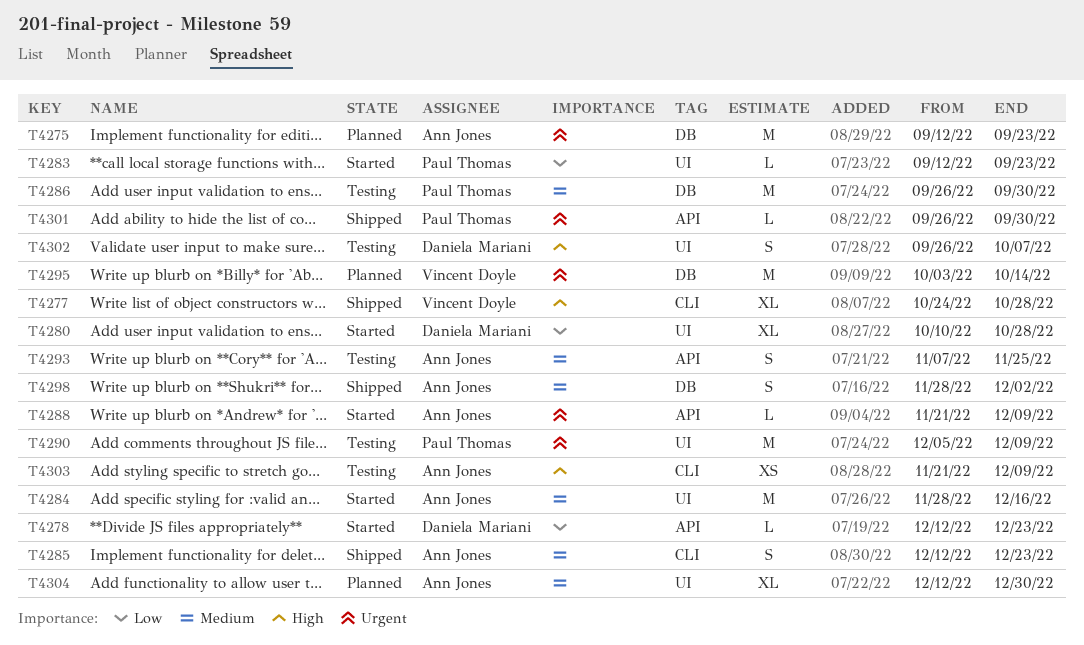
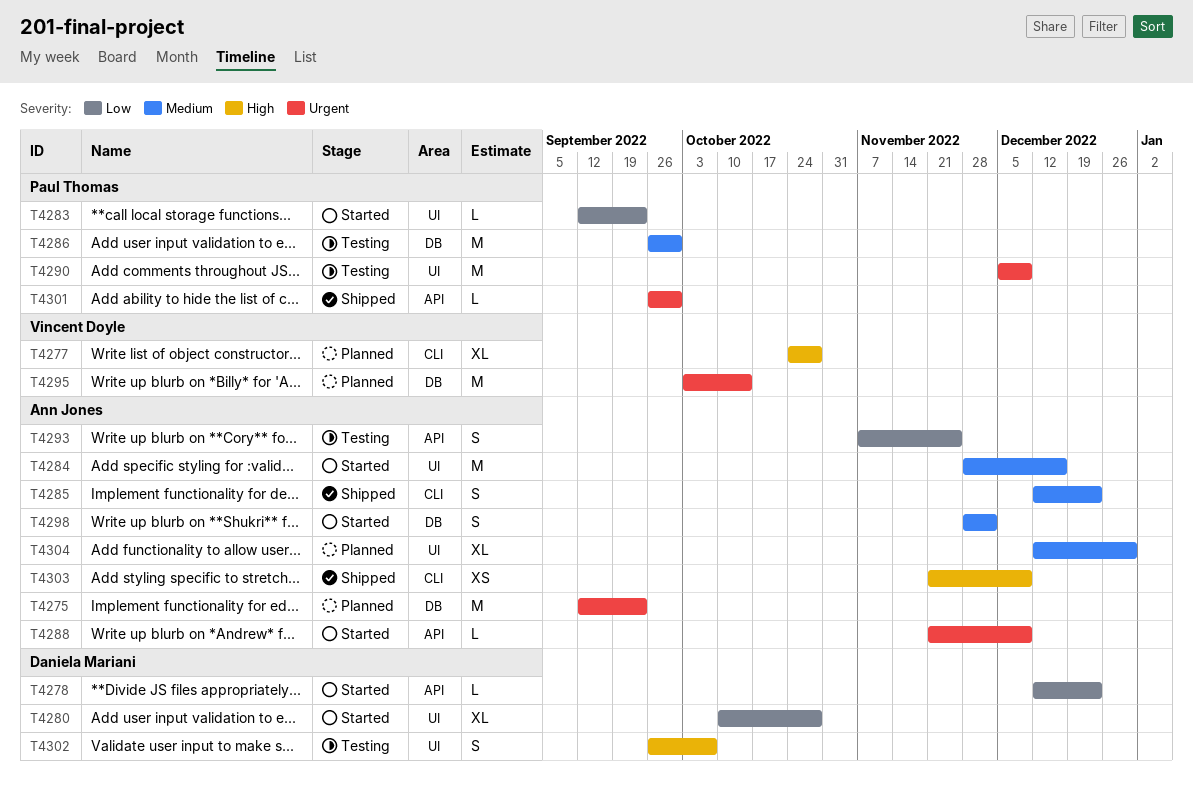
T4277, status: Shipped -> Planned
T4293, priority: Medium -> Low
T4298, status: Shipped -> Started
T4303, status: Testing -> Shipped

